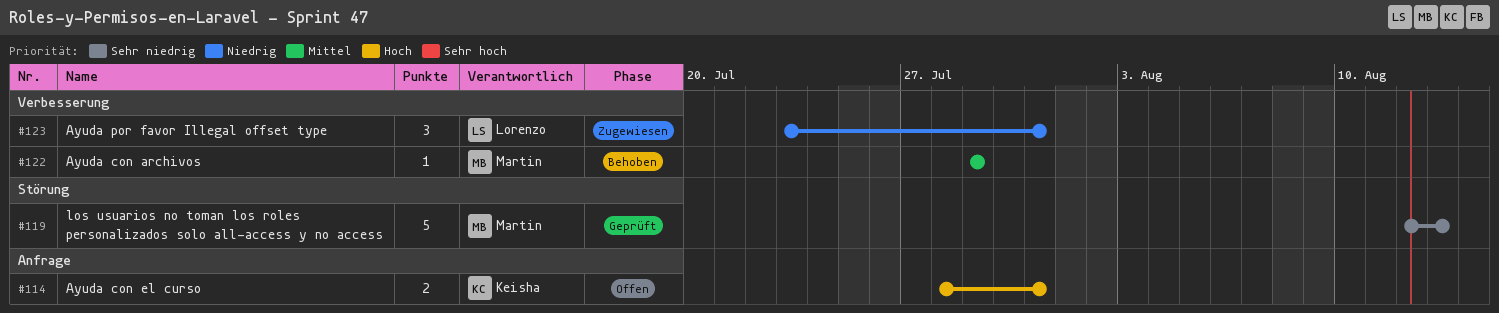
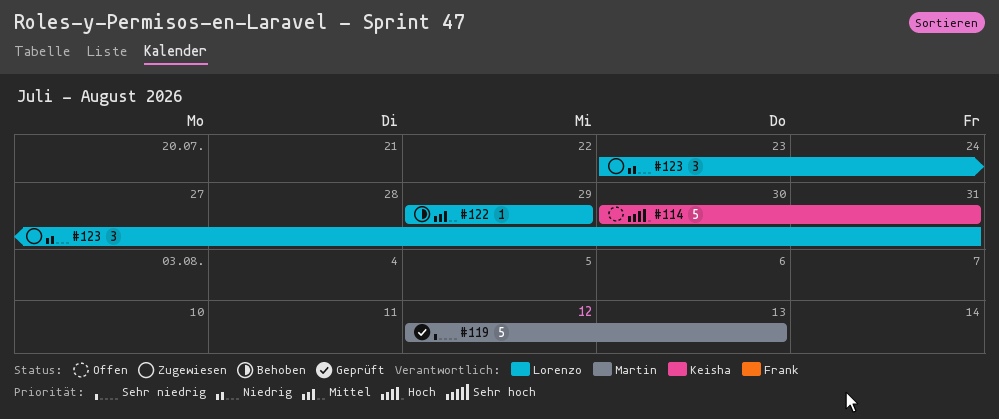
#114, estimate: 2 -> 5
#114, start: Jul 28 -> Jul 30
#122, owner: Martin -> Lorenzo

